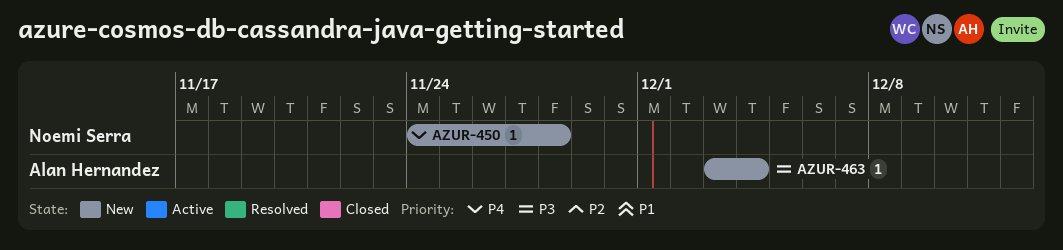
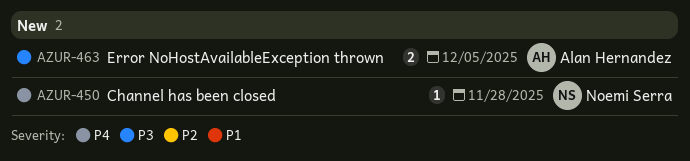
AZUR-463, estimate: 1 -> 2
AZUR-463, due: Dec 4 -> Dec 5

